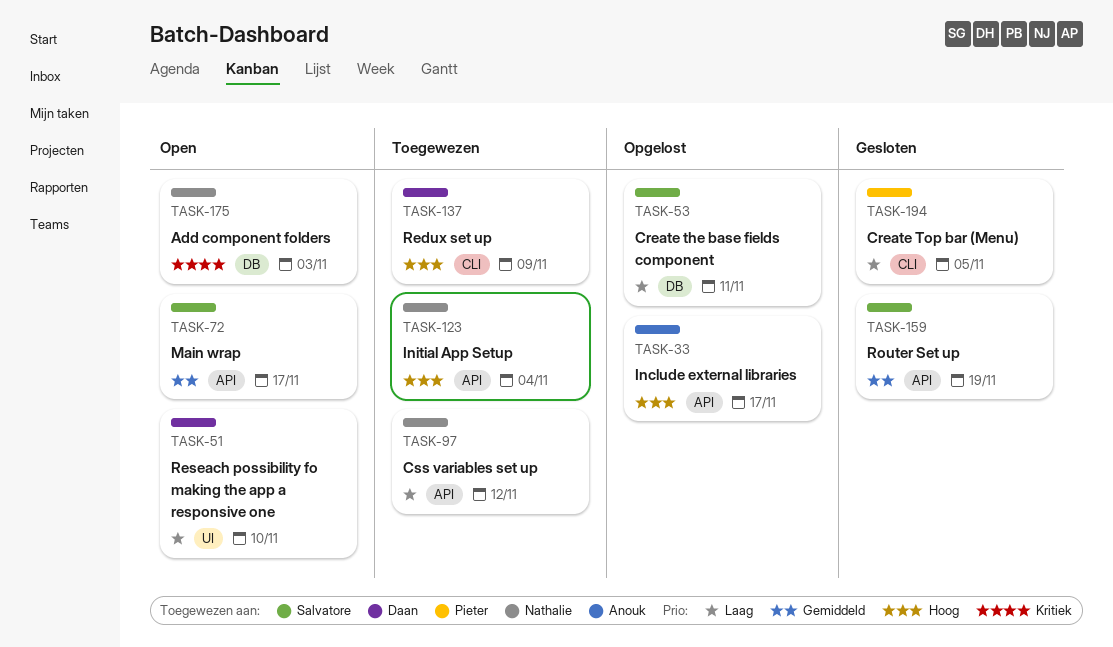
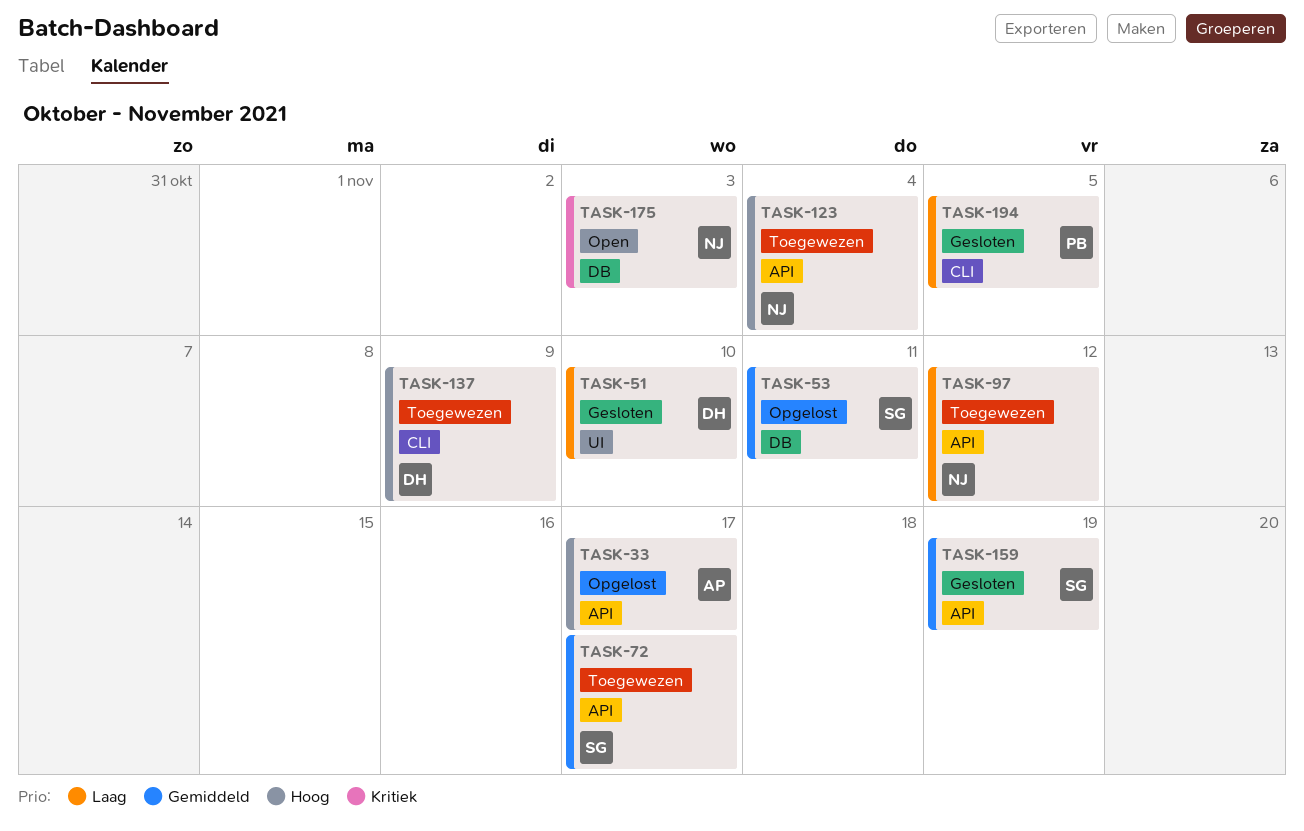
TASK-51, status: Open -> Gesloten
TASK-53, priority: Laag -> Gemiddeld
TASK-72, status: Open -> Toegewezen

